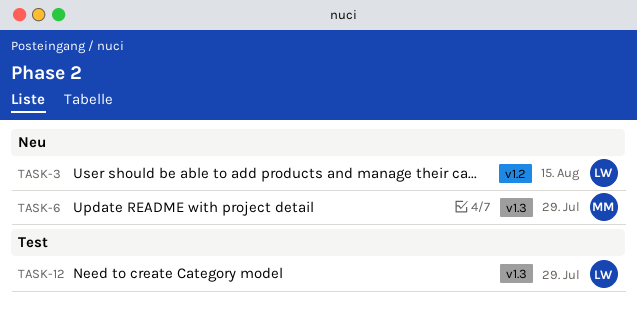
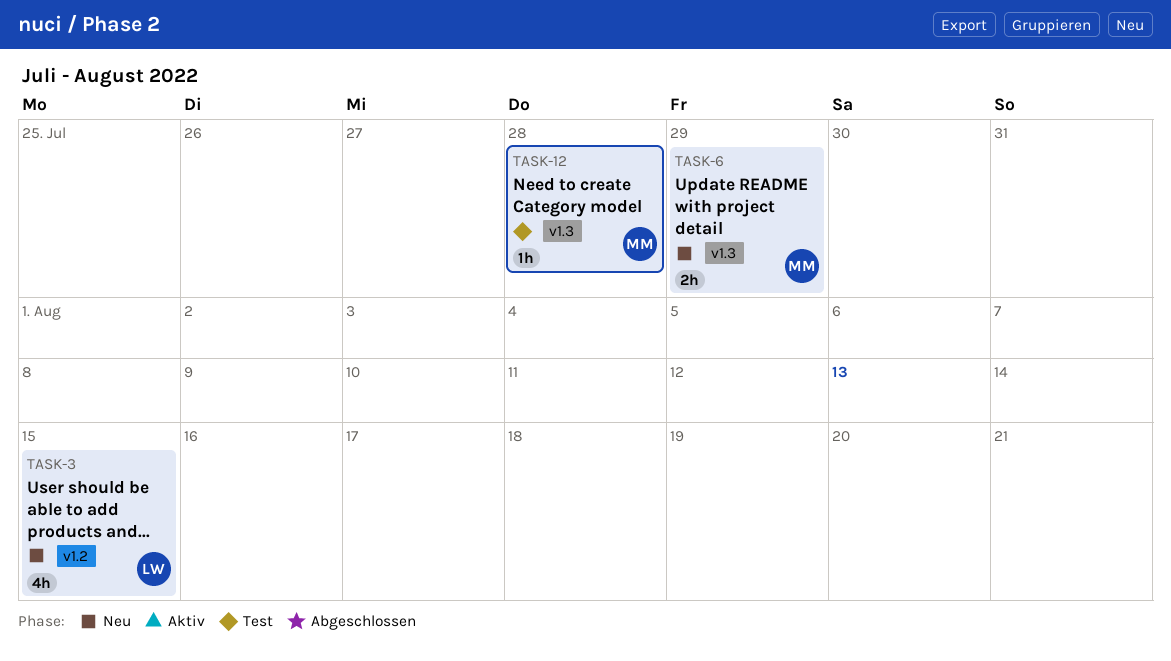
TASK-12, owner: LW -> MM
TASK-12, due: Jul 29 -> Jul 28

